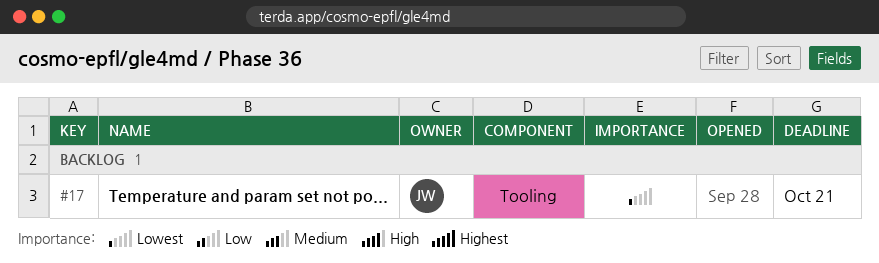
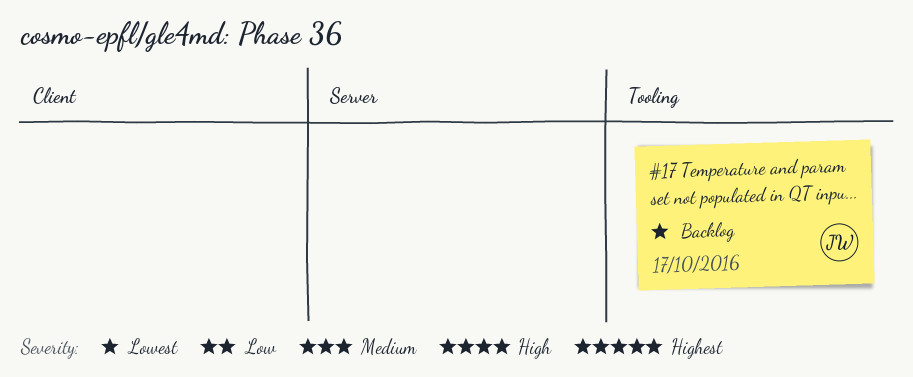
#17, due: Oct 21 -> Oct 17

